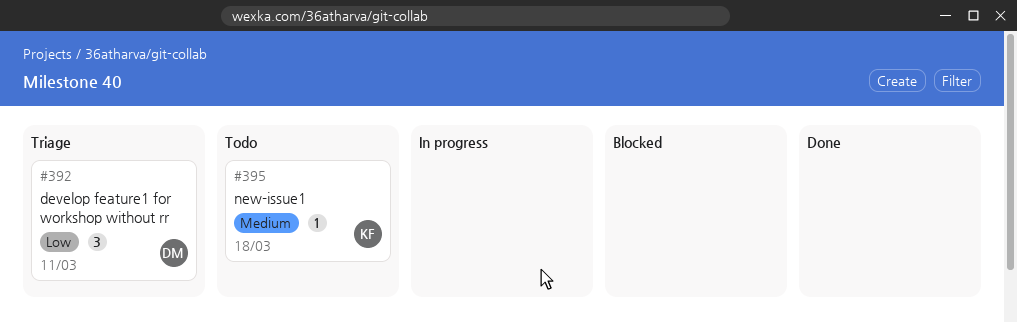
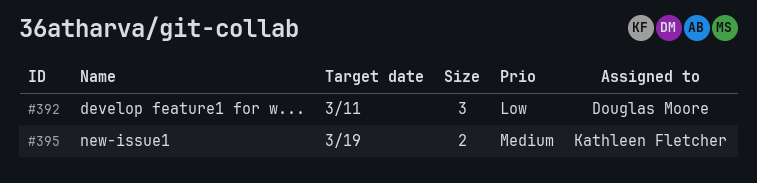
#395, estimate: 1 -> 2
#395, due: Mar 18 -> Mar 19

